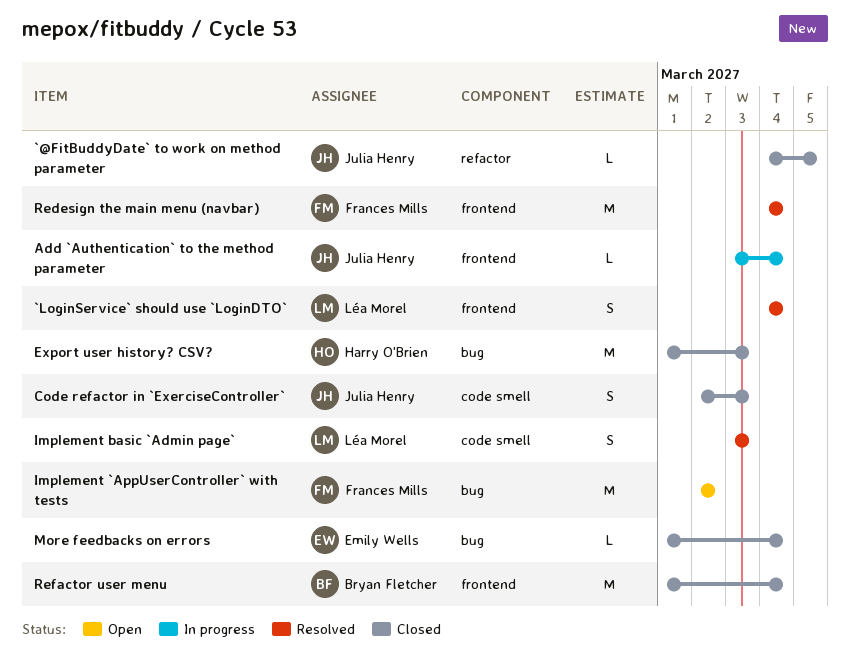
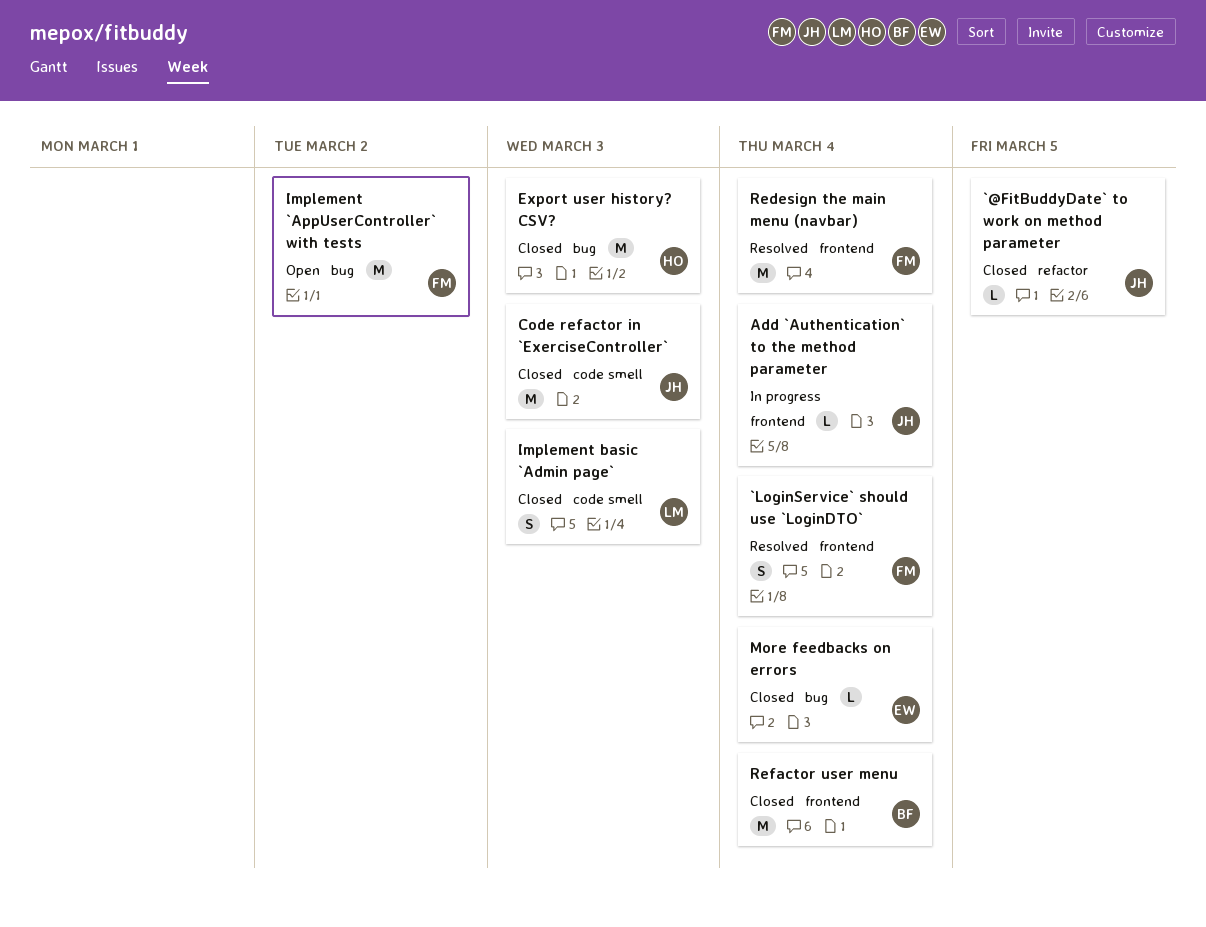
`LoginService` should use `LoginDTO`, owner: Léa Morel -> Frances Mills
Code refactor in `ExerciseController`, estimate: S -> M
Implement basic `Admin page`, status: Resolved -> Closed

